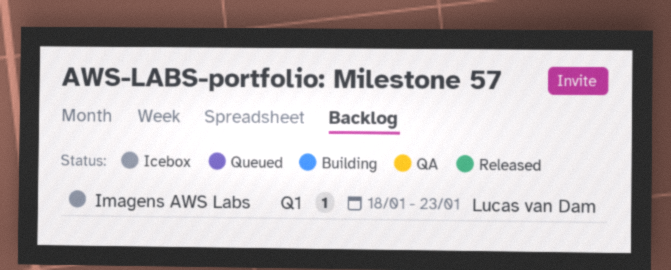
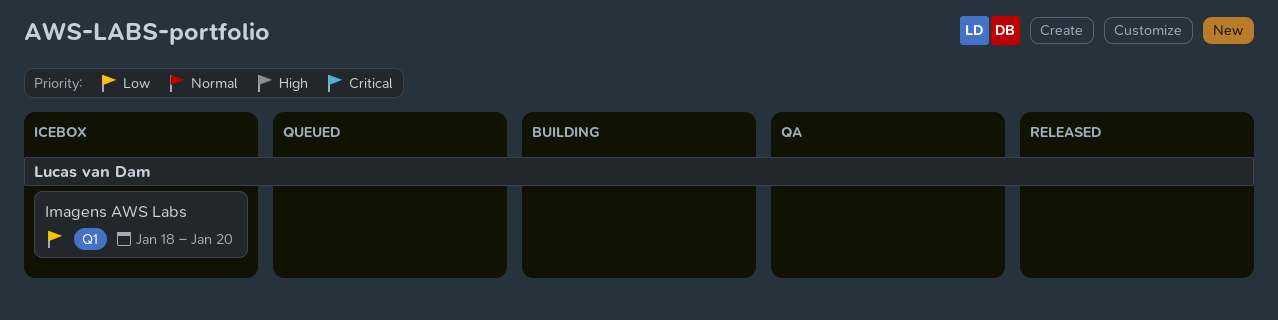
Imagens AWS Labs, due: Jan 23 -> Jan 20

